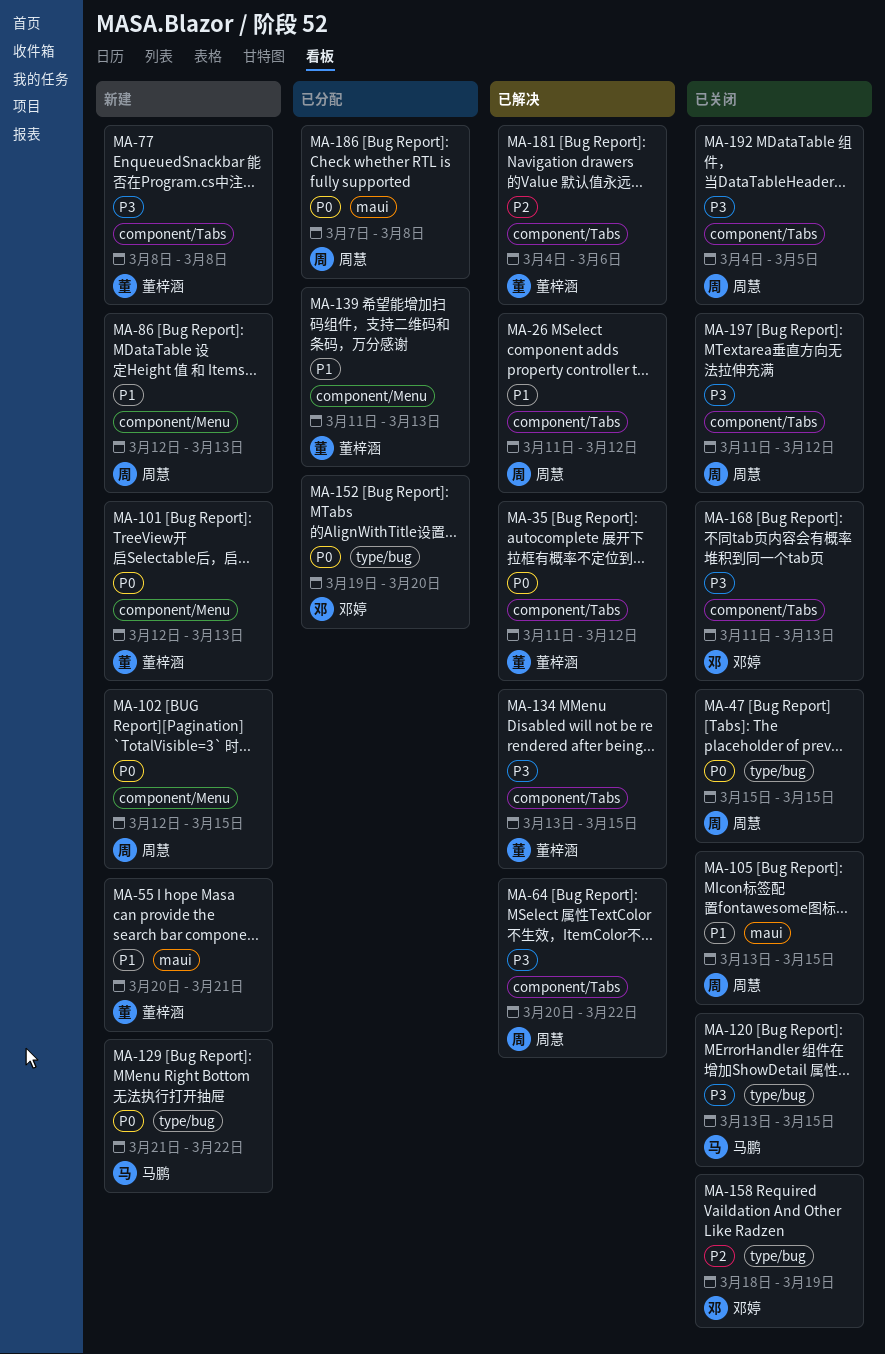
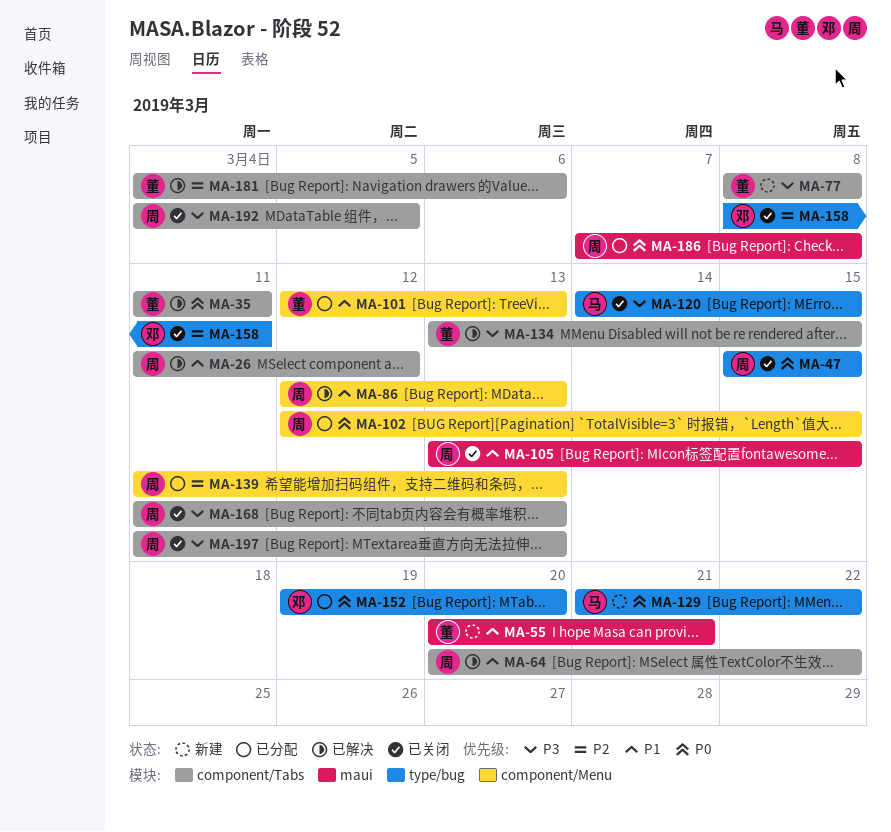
MA-35, due: Mar 12 -> Mar 11
MA-64, priority: P3 -> P1
MA-86, status: 新建 -> 已解决
MA-101, status: 新建 -> 已分配
MA-101, priority: P0 -> P1
MA-102, status: 新建 -> 已分配
MA-120, start: Mar 13 -> Mar 14
MA-139, owner: 董梓涵 -> 周慧
MA-139, priority: P1 -> P2
MA-158, start: Mar 18 -> Mar 8
MA-158, due: Mar 19 -> Mar 11
MA-168, owner: 邓婷 -> 周慧
MA-197, due: Mar 12 -> Mar 13

